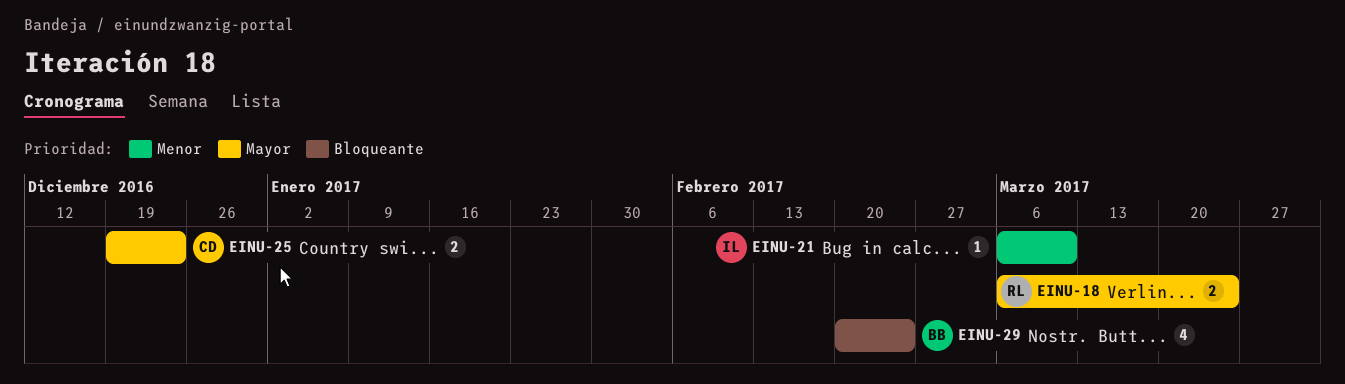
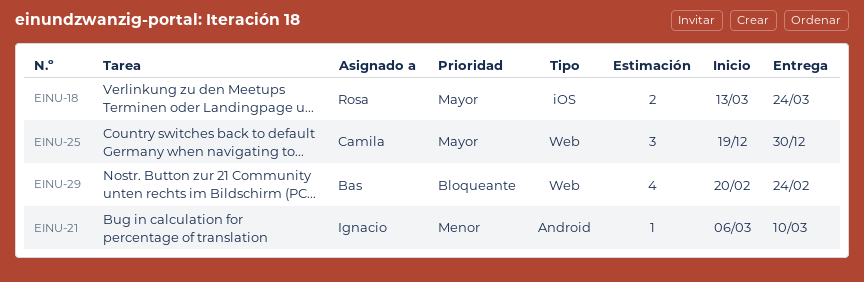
EINU-18, start: Mar 6 -> Mar 13
EINU-25, estimate: 2 -> 3
EINU-25, due: Dec 23 -> Dec 30

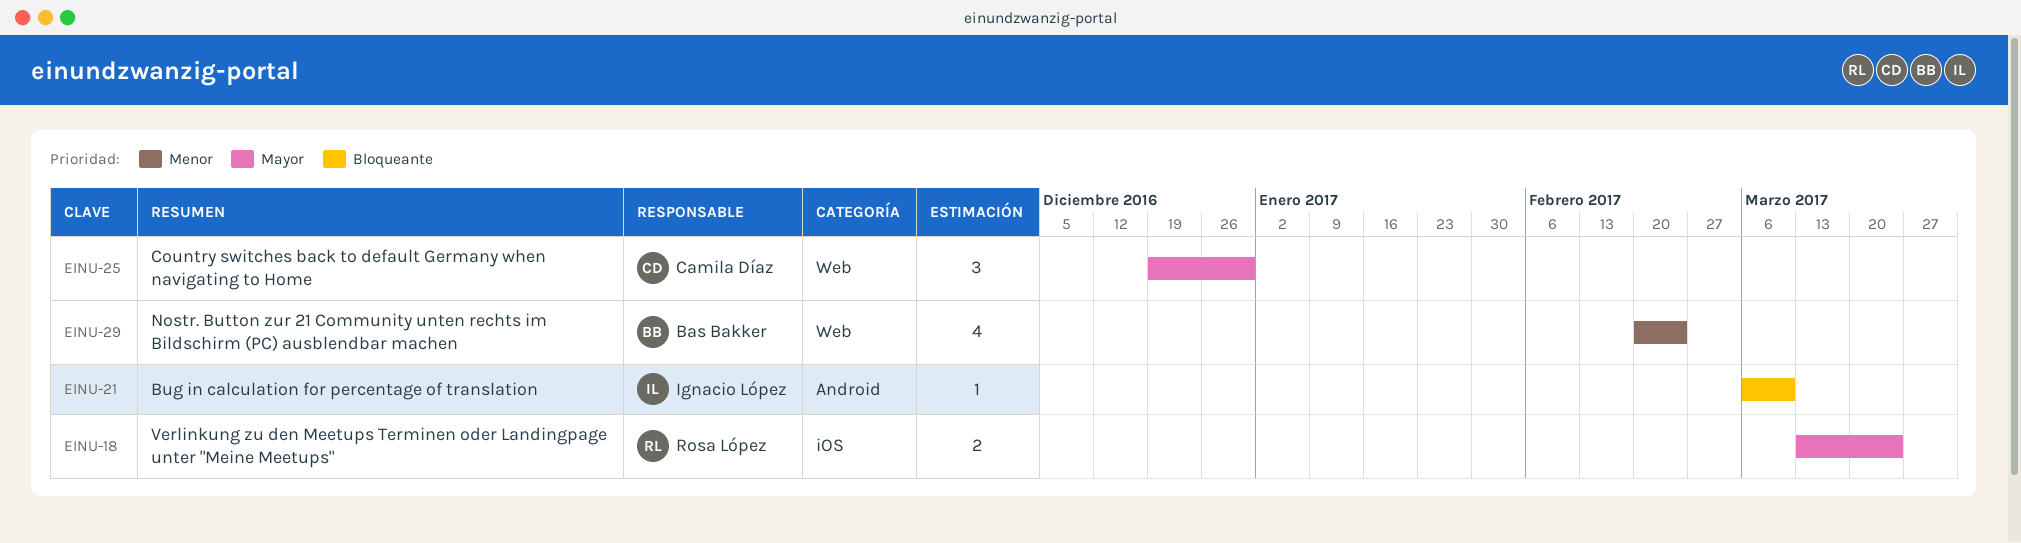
EINU-21, priority: Menor -> Bloqueante
EINU-29, priority: Bloqueante -> Menor

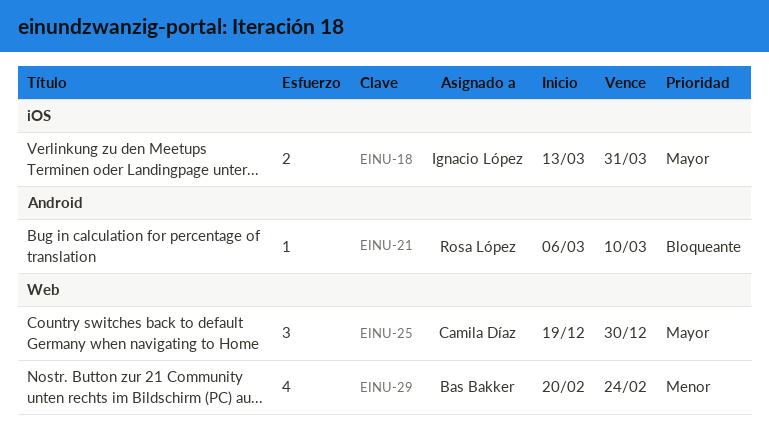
EINU-18, owner: Rosa López -> Ignacio López
EINU-18, due: Mar 24 -> Mar 31
EINU-21, owner: Ignacio López -> Rosa López

